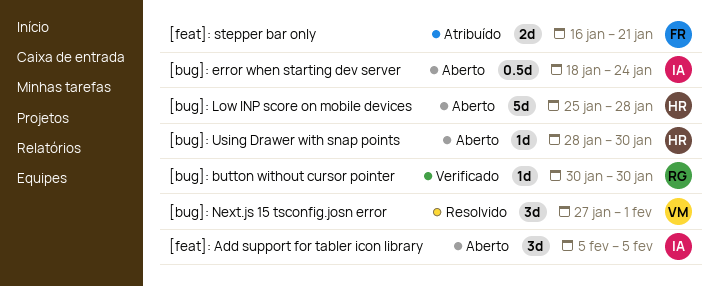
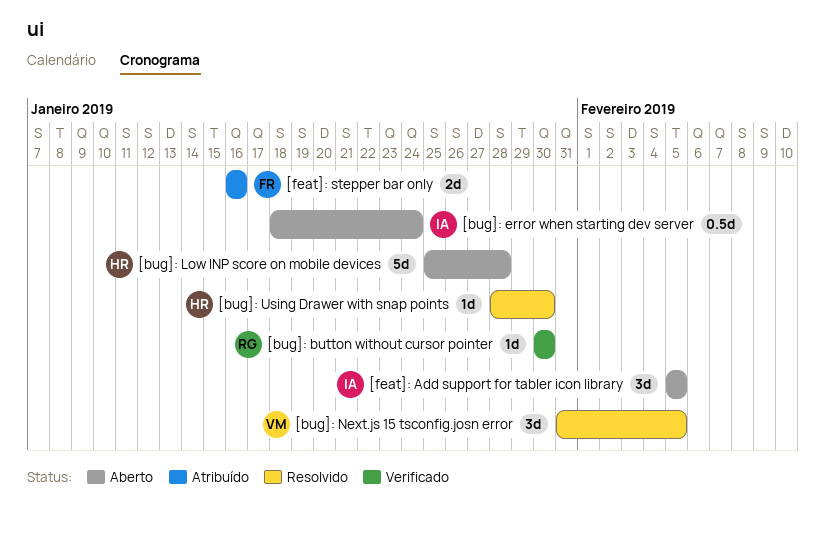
[bug]: Next.js 15 tsconfig.josn error, start: Jan 27 -> Jan 31
[bug]: Next.js 15 tsconfig.josn error, due: Feb 1 -> Feb 5
[bug]: Using Drawer with snap points, status: Aberto -> Resolvido
[feat]: stepper bar only, due: Jan 21 -> Jan 16

